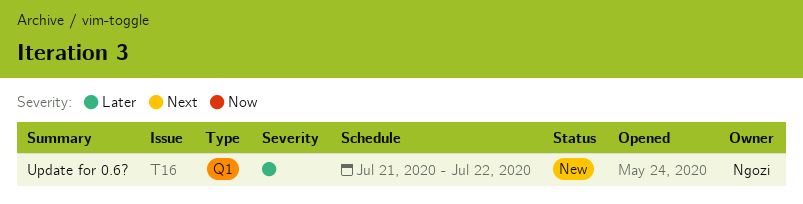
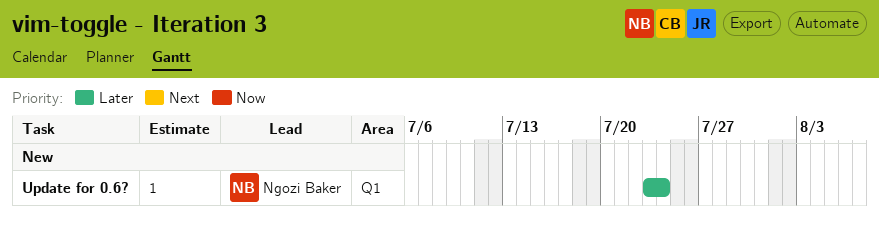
Update for 0.6?, start: Jul 21 -> Jul 23
Update for 0.6?, due: Jul 22 -> Jul 24

